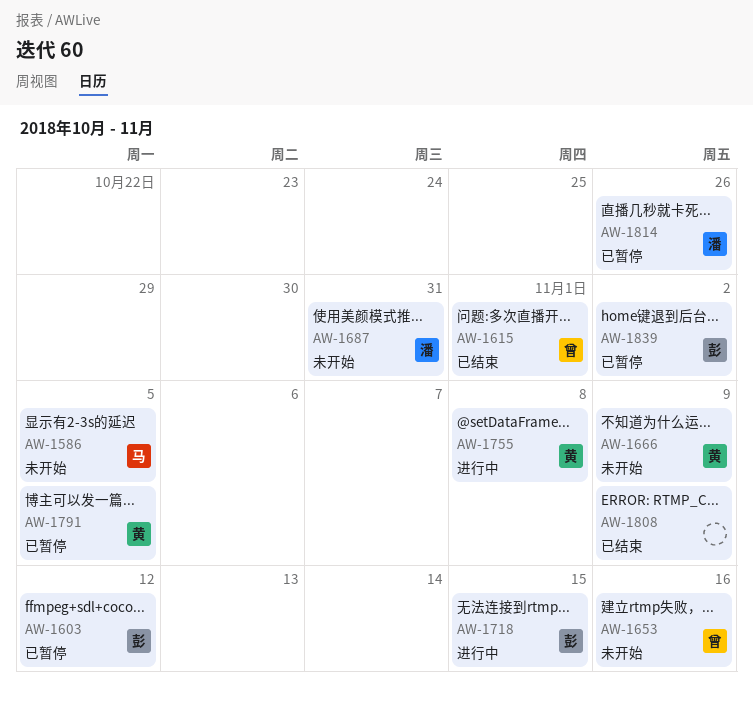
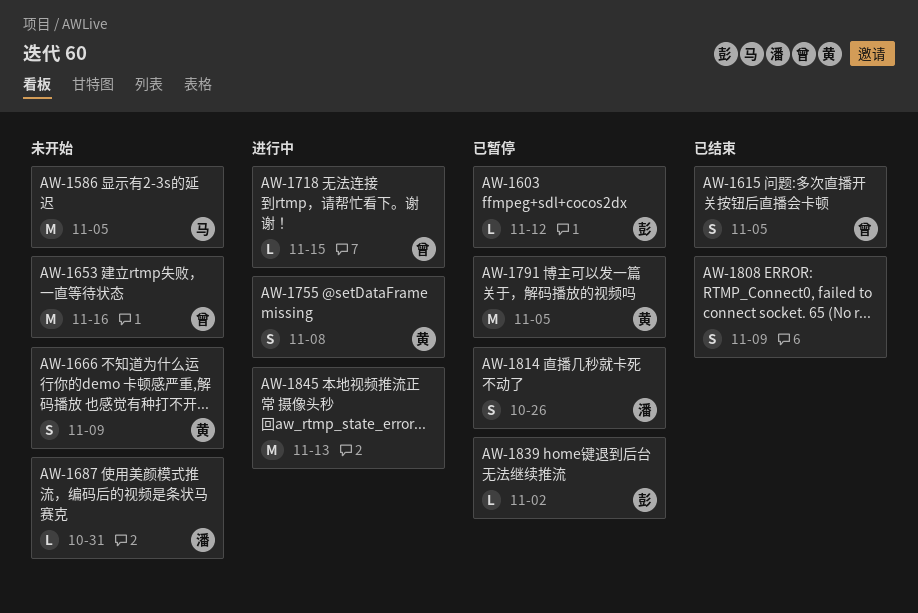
AW-1615, due: Nov 1 -> Nov 5
AW-1718, owner: 彭 -> 曾
AW-1845: none -> present

